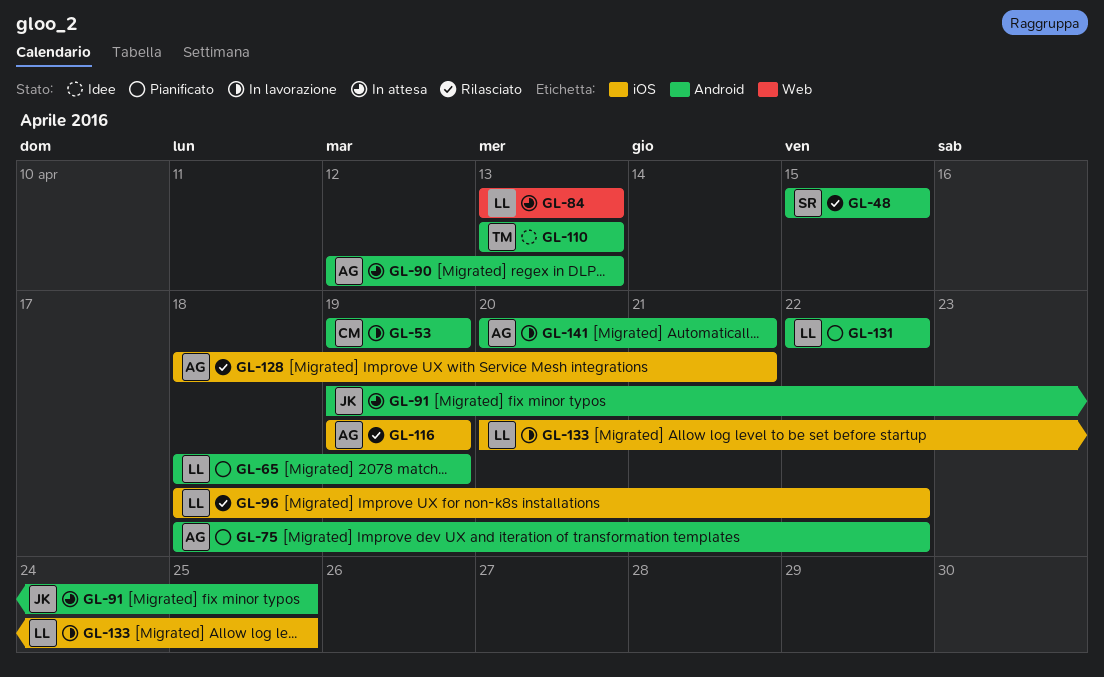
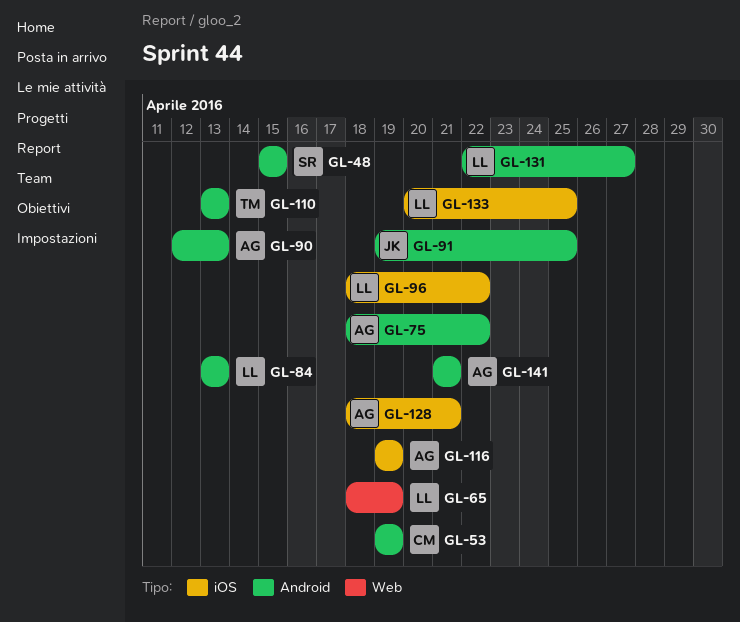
GL-65, label: Android -> Web
GL-84, label: Web -> Android
GL-131, due: Apr 22 -> Apr 27
GL-141, start: Apr 20 -> Apr 21

